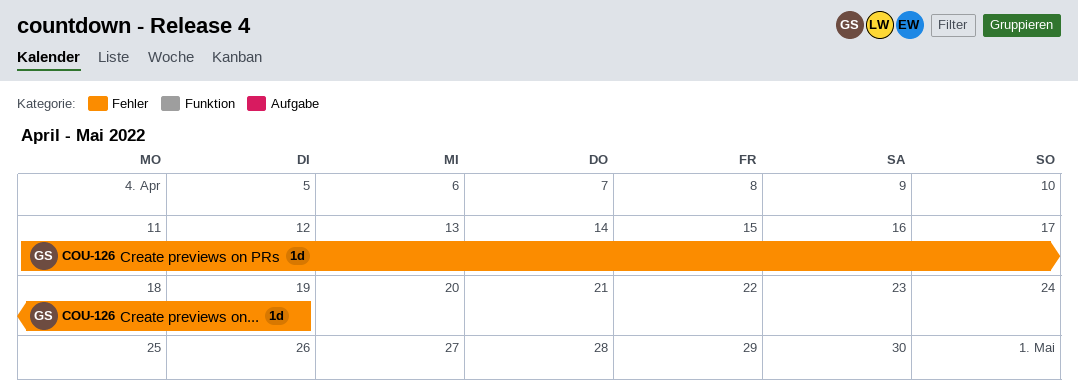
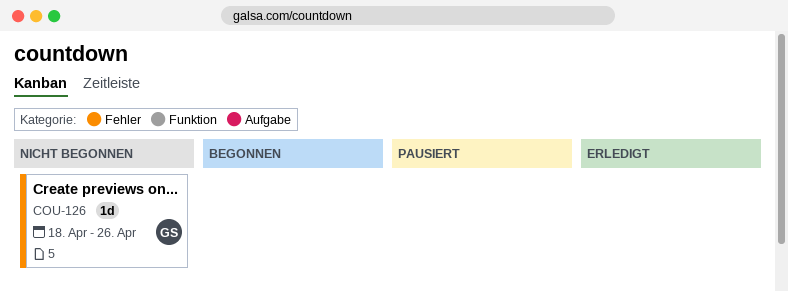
COU-126, start: Apr 11 -> Apr 18
COU-126, due: Apr 19 -> Apr 26

